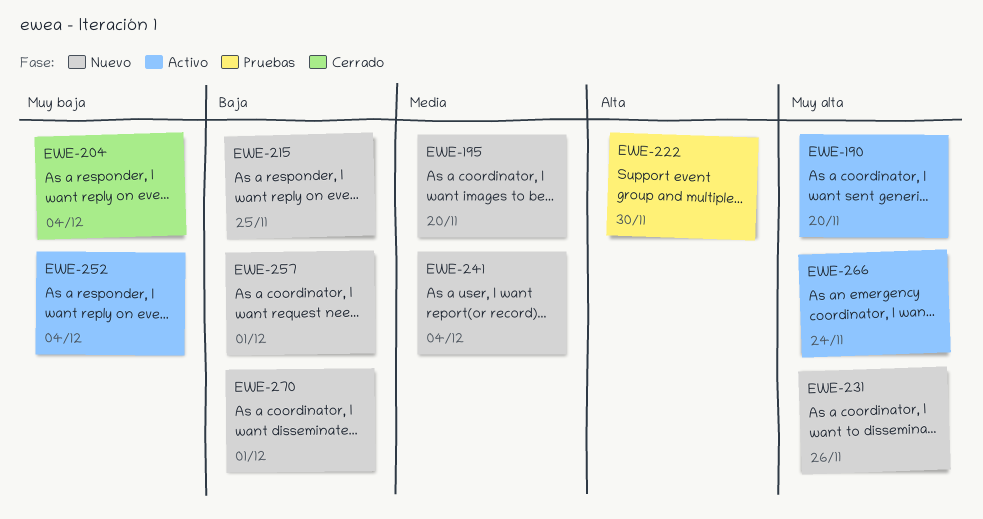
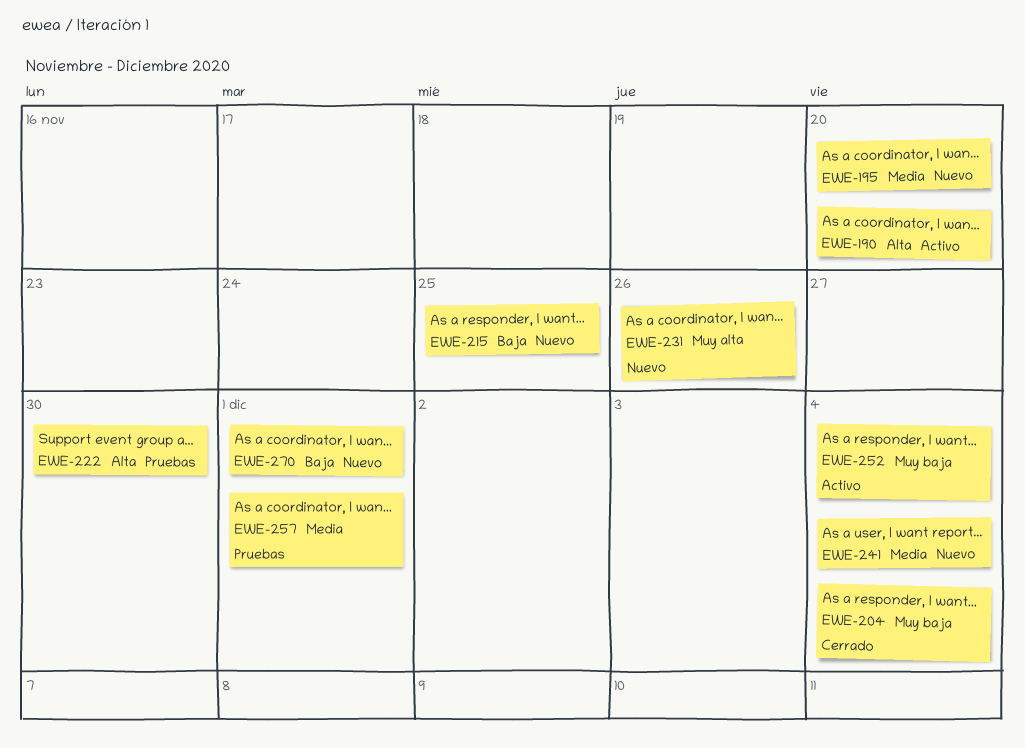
EWE-190, priority: Muy alta -> Alta
EWE-257, status: Nuevo -> Pruebas
EWE-257, priority: Baja -> Media
EWE-266: present -> none

